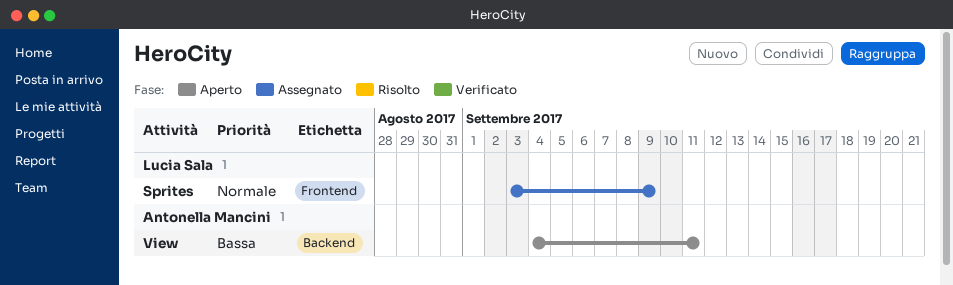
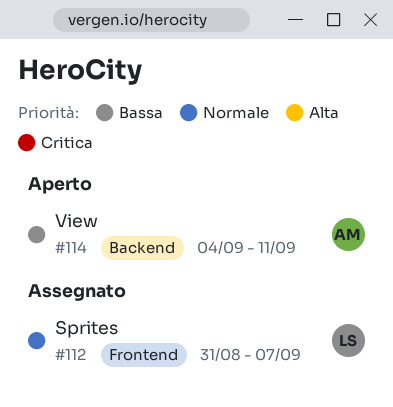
Sprites, start: Sep 3 -> Aug 31
Sprites, due: Sep 9 -> Sep 7

